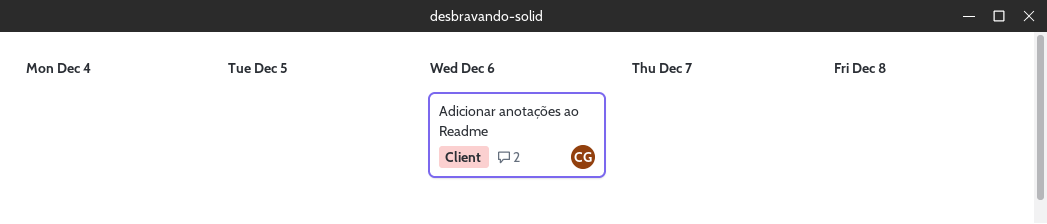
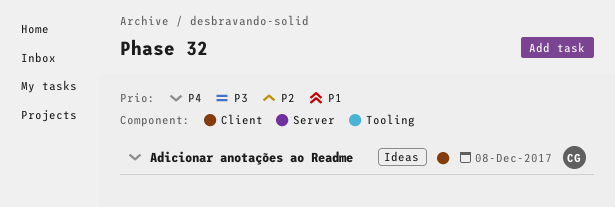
Adicionar anotações ao Readme, due: Dec 6 -> Dec 8

